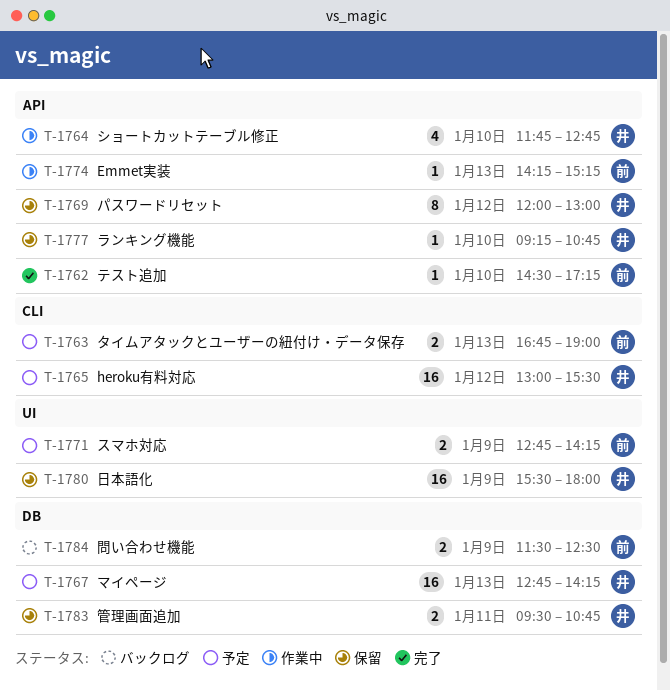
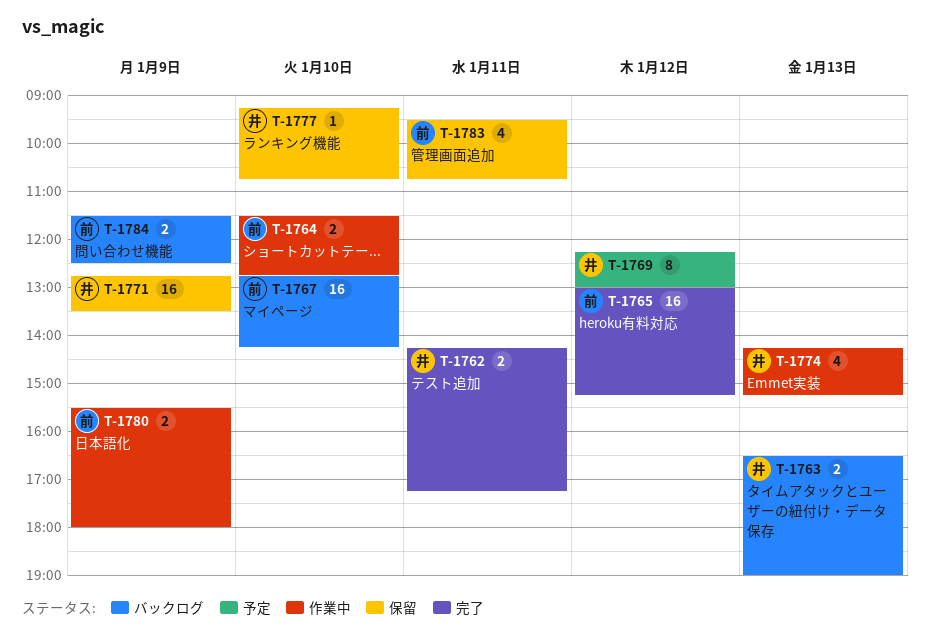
T-1762, owner: 前 -> 井
T-1762, estimate: 1 -> 2
T-1762, day: Jan 10 -> Jan 11
T-1762, begins: 14:30 -> 14:15
T-1763, status: 予定 -> バックログ
T-1763, owner: 前 -> 井
T-1763, begins: 16:45 -> 16:30
T-1764, owner: 井 -> 前
T-1764, estimate: 4 -> 2
T-1764, begins: 11:45 -> 11:30
T-1765, status: 予定 -> 完了
T-1765, owner: 井 -> 前
T-1765, ends: 15:30 -> 15:15
T-1767, status: 予定 -> バックログ
T-1767, owner: 井 -> 前
T-1767, day: Jan 13 -> Jan 10
T-1769, status: 保留 -> 予定
T-1769, begins: 12:00 -> 12:15
T-1771, status: 予定 -> 保留
T-1771, owner: 前 -> 井
T-1771, estimate: 2 -> 16
T-1771, ends: 14:15 -> 13:30
T-1774, owner: 前 -> 井
T-1774, estimate: 1 -> 4
T-1780, status: 保留 -> 作業中
T-1780, owner: 井 -> 前
T-1780, estimate: 16 -> 2
T-1783, owner: 井 -> 前
T-1783, estimate: 2 -> 4

